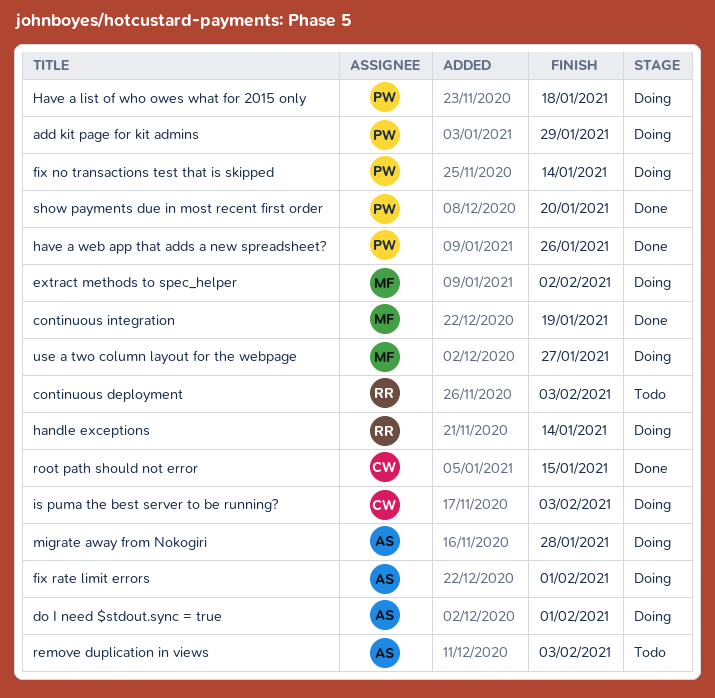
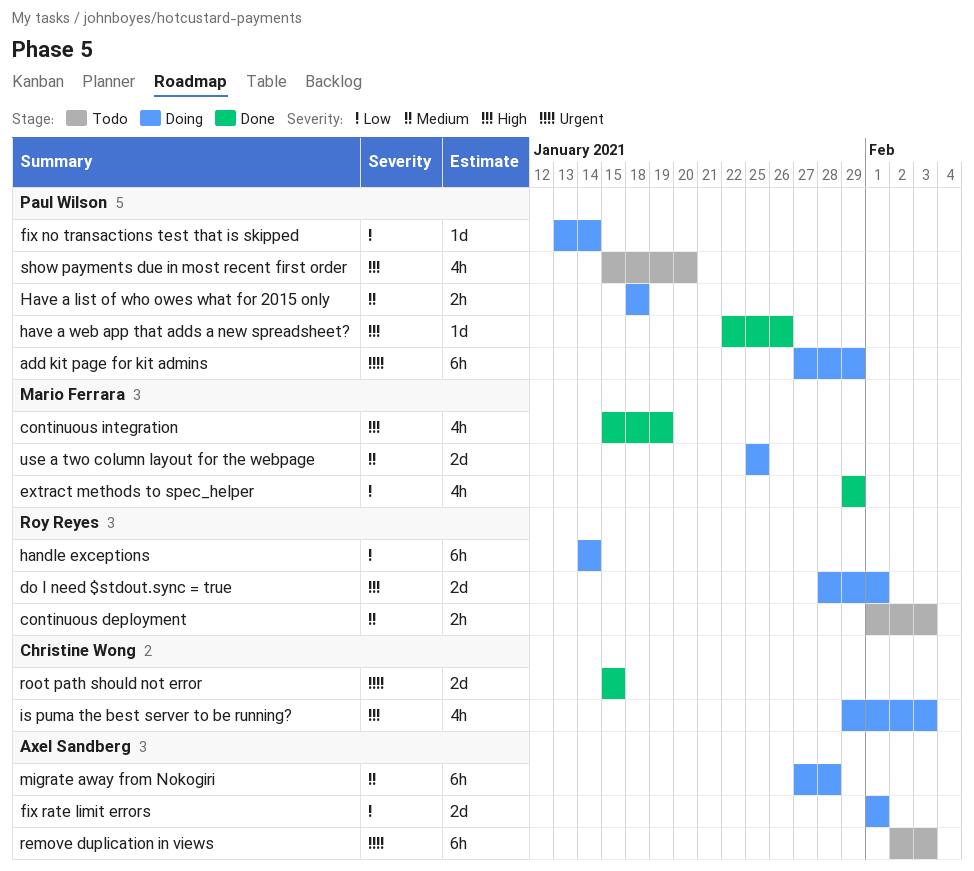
do I need $stdout.sync = true, owner: Axel Sandberg -> Roy Reyes
extract methods to spec_helper, status: Doing -> Done
extract methods to spec_helper, due: Feb 2 -> Jan 29
show payments due in most recent first order, status: Done -> Todo
use a two column layout for the webpage, due: Jan 27 -> Jan 25

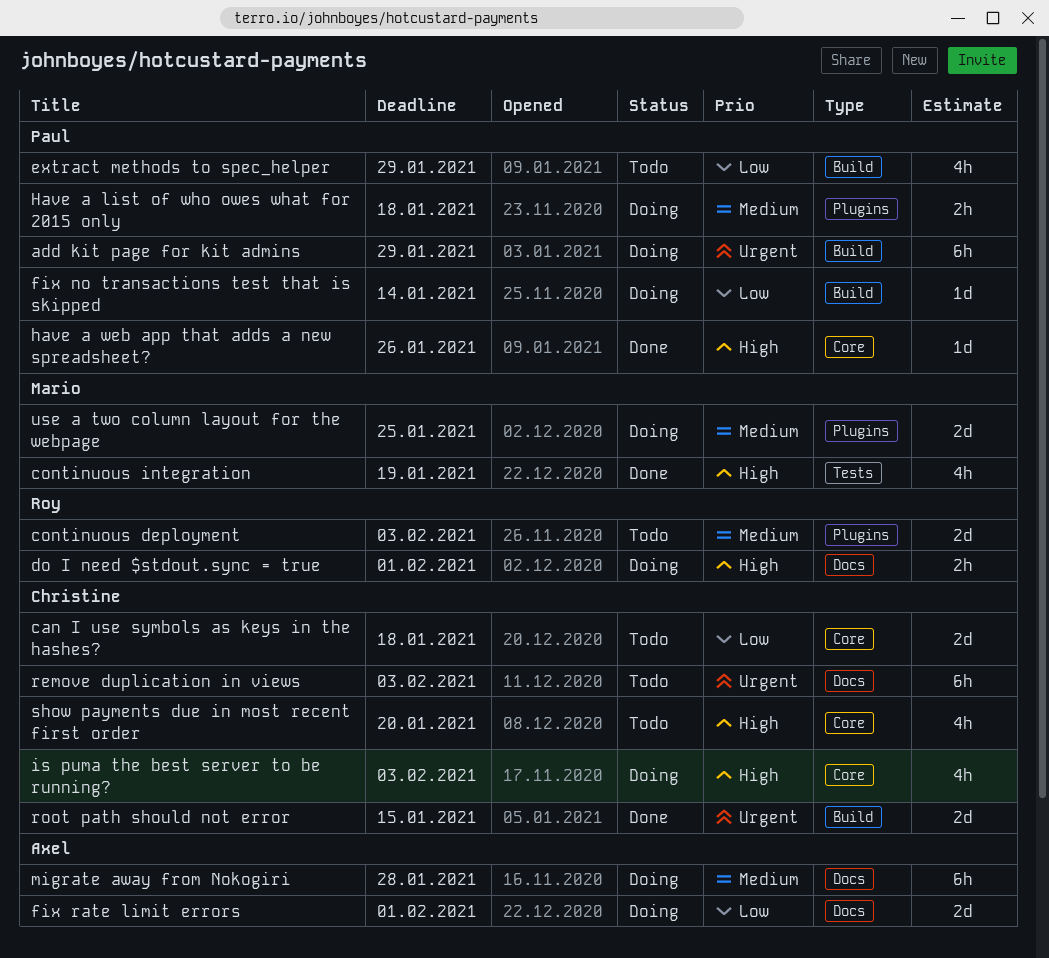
can I use symbols as keys in the hashes?: none -> present
continuous deployment, estimate: 2h -> 2d
do I need $stdout.sync = true, estimate: 2d -> 2h
extract methods to spec_helper, status: Done -> Todo
extract methods to spec_helper, owner: Mario Ferrara -> Paul Wilson
handle exceptions: present -> none
remove duplication in views, owner: Axel Sandberg -> Christine Wong
show payments due in most recent first order, owner: Paul Wilson -> Christine Wong

